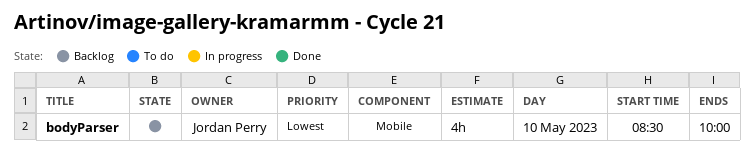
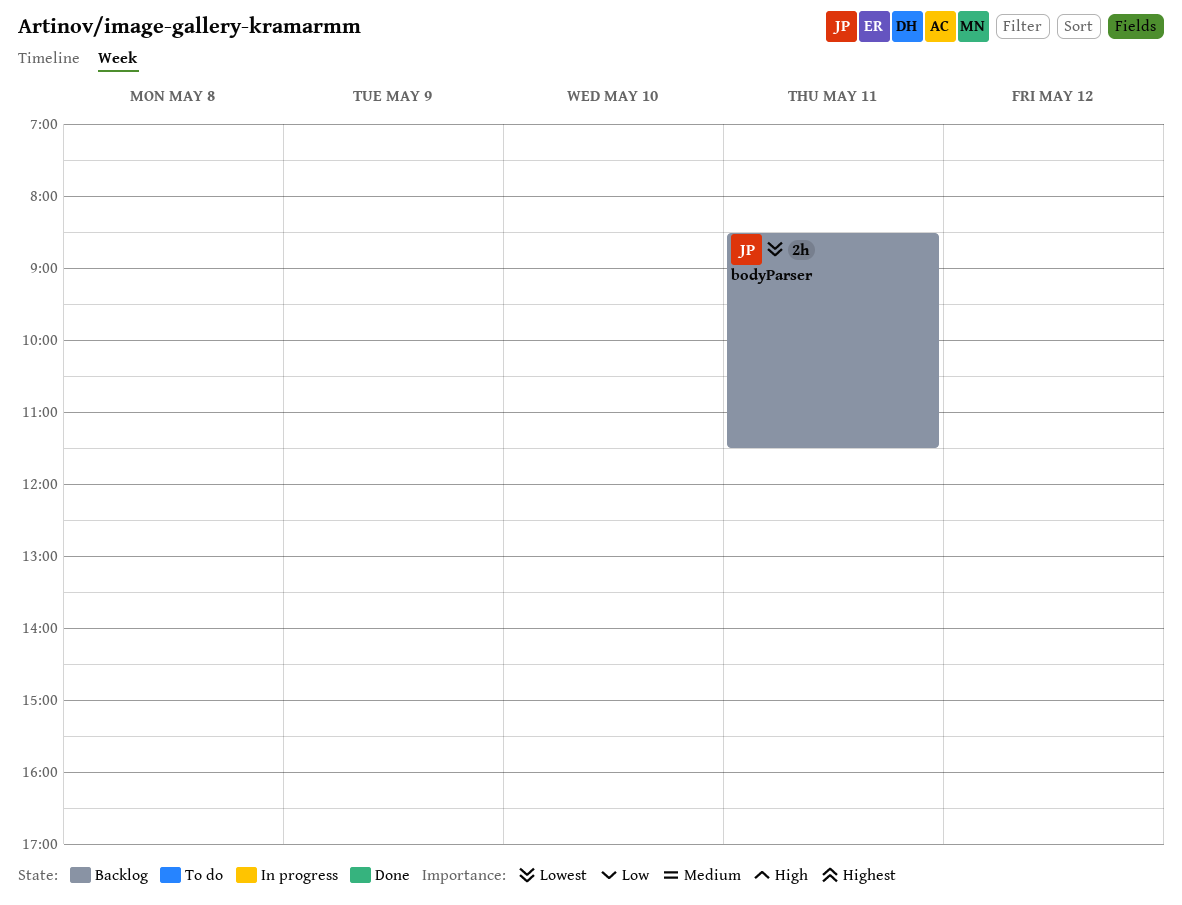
bodyParser, estimate: 4h -> 2h
bodyParser, day: May 10 -> May 11
bodyParser, ends: 10:00 -> 11:30

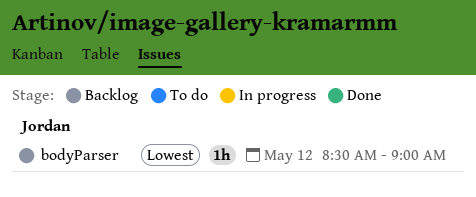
bodyParser, estimate: 2h -> 1h
bodyParser, day: May 11 -> May 12
bodyParser, ends: 11:30 -> 09:00

